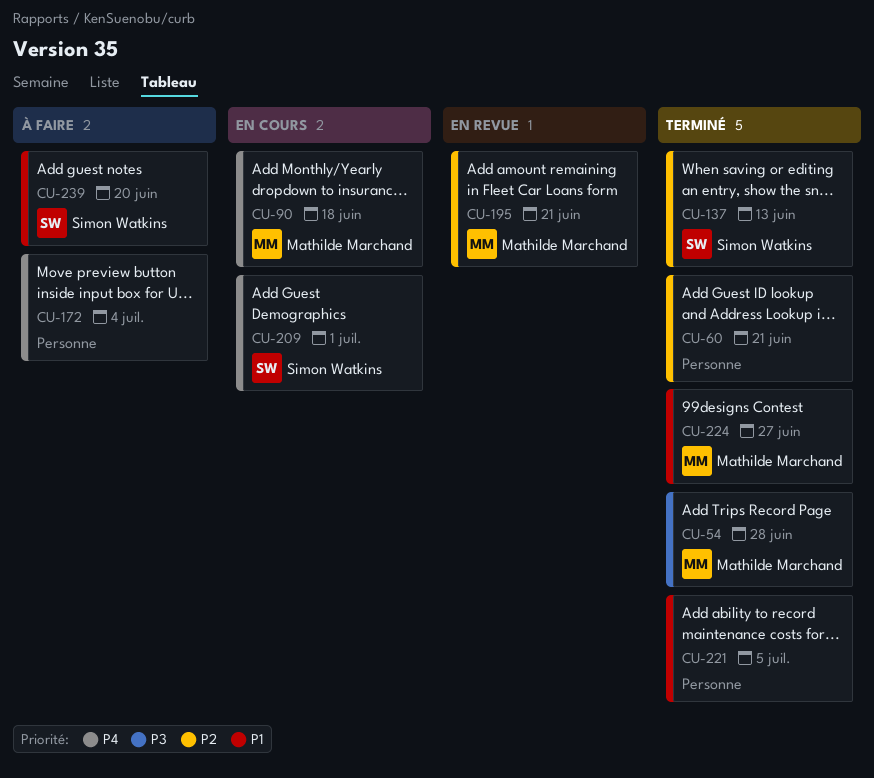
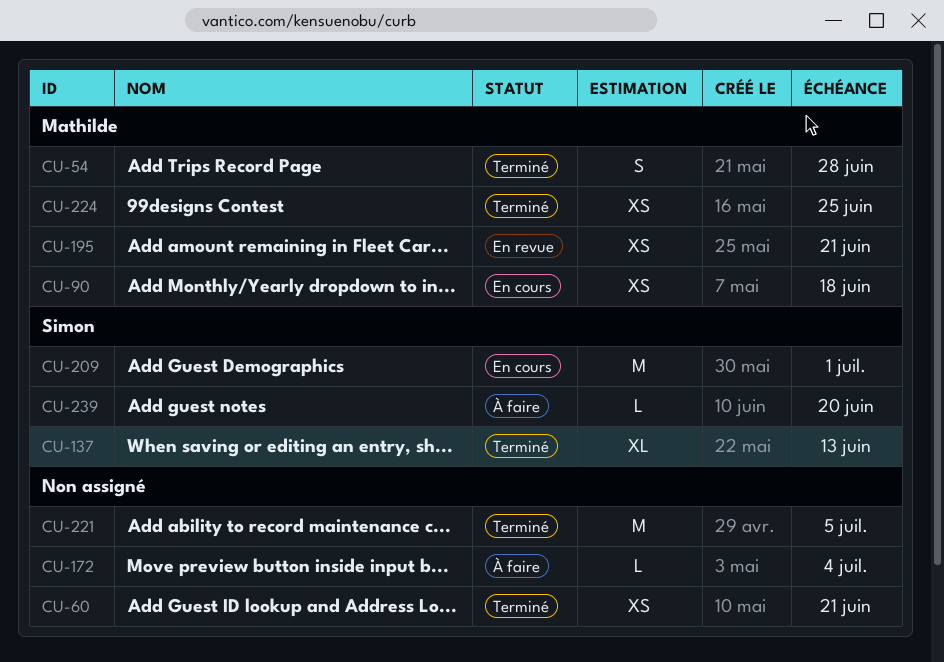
CU-224, due: Jun 27 -> Jun 25

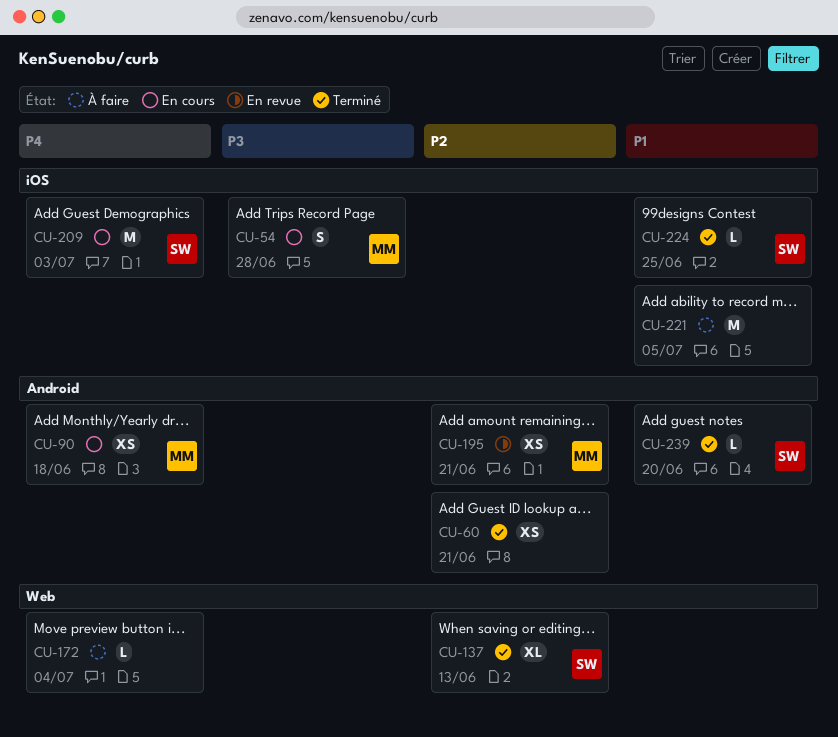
CU-54, status: Terminé -> En cours
CU-209, due: Jul 1 -> Jul 3
CU-221, status: Terminé -> À faire
CU-224, owner: Mathilde -> Simon
CU-224, estimate: XS -> L
CU-239, status: À faire -> Terminé

